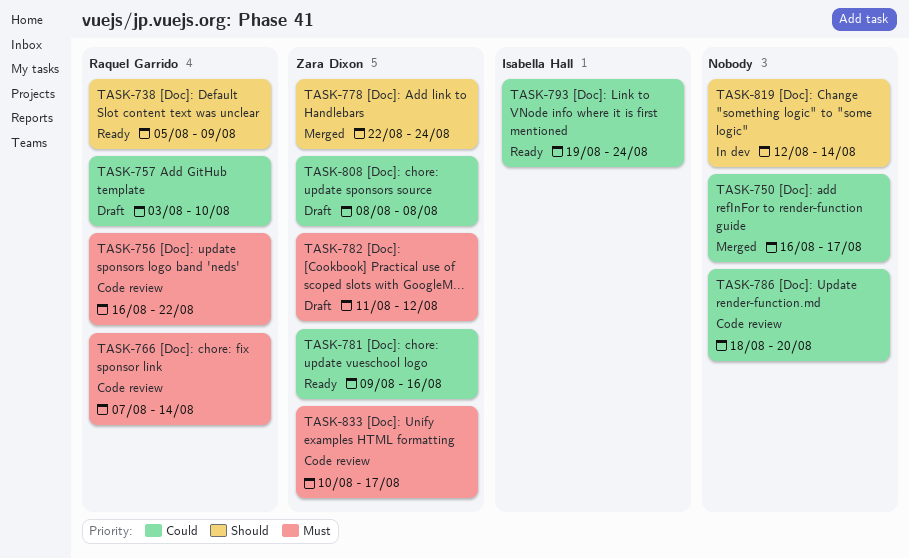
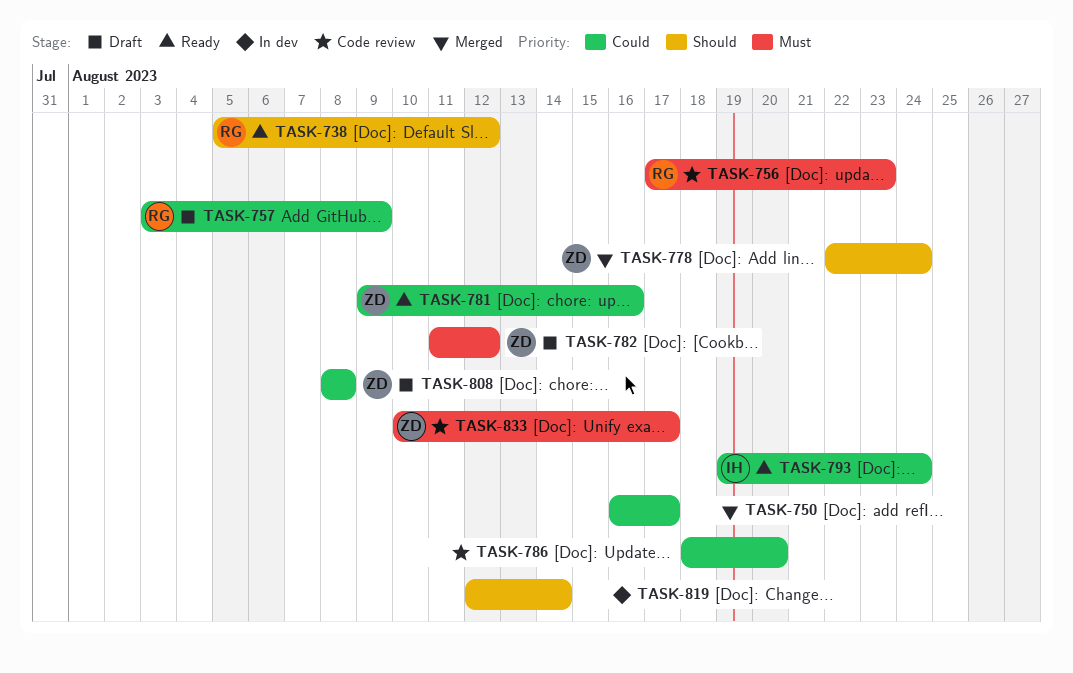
TASK-738, due: Aug 9 -> Aug 12
TASK-756, start: Aug 16 -> Aug 17
TASK-756, due: Aug 22 -> Aug 23
TASK-757, due: Aug 10 -> Aug 9
TASK-766: present -> none

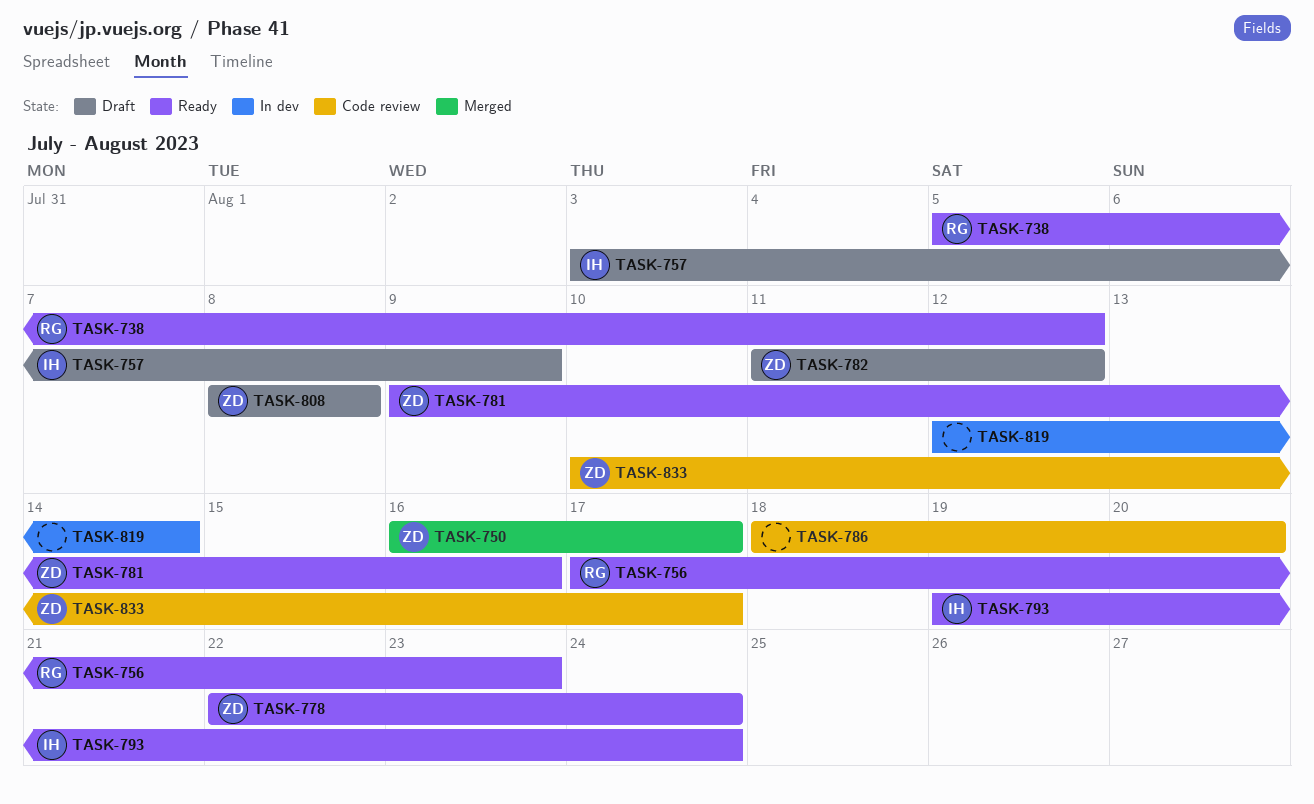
TASK-750, owner: none -> ZD
TASK-756, status: Code review -> Ready
TASK-757, owner: RG -> IH
TASK-778, status: Merged -> Ready

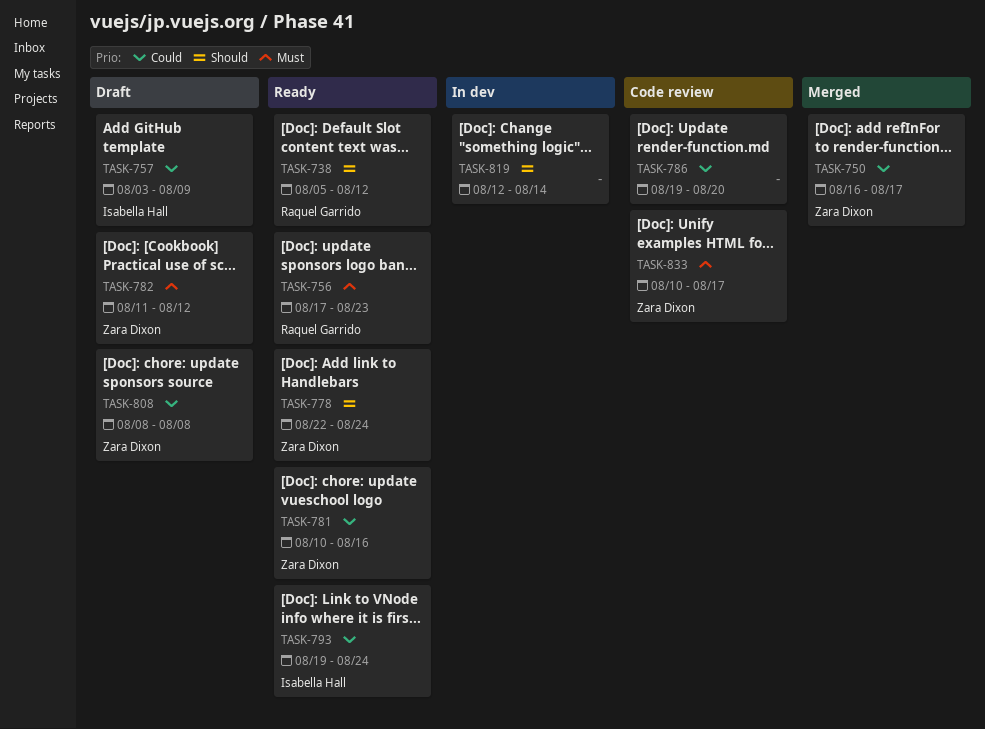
TASK-781, start: Aug 9 -> Aug 10
TASK-786, start: Aug 18 -> Aug 19

